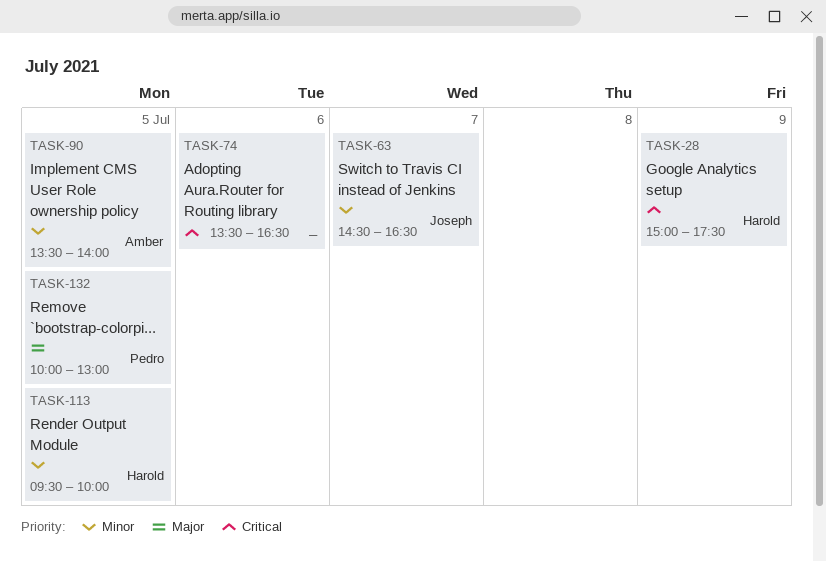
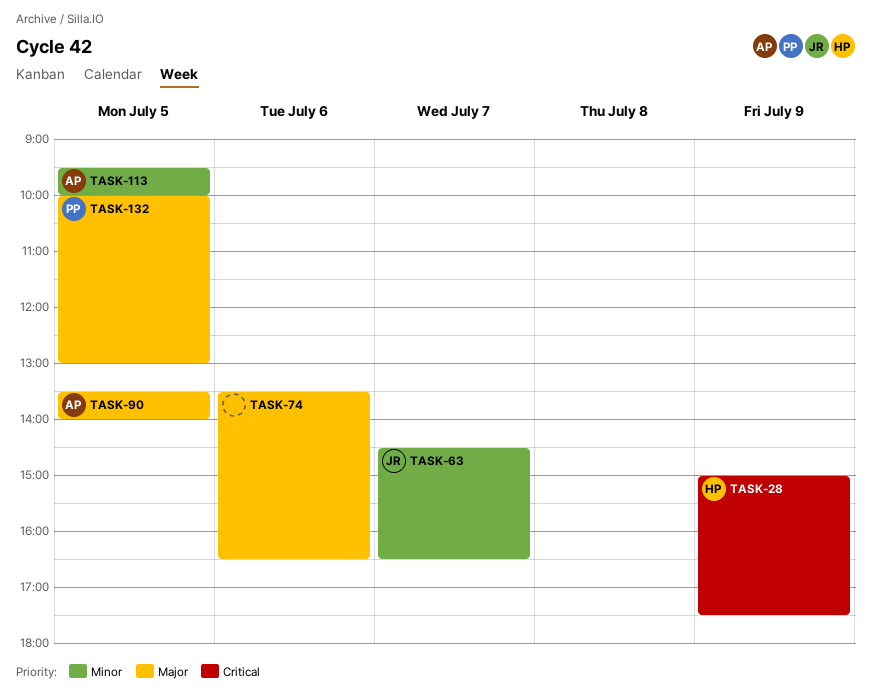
TASK-74, priority: Critical -> Major
TASK-90, priority: Minor -> Major
TASK-113, owner: Harold -> Amber

